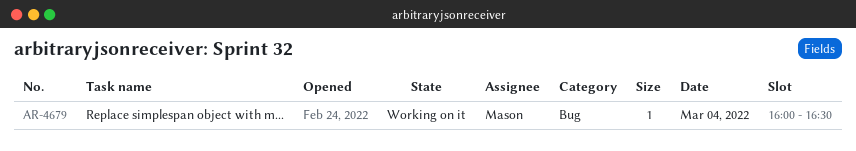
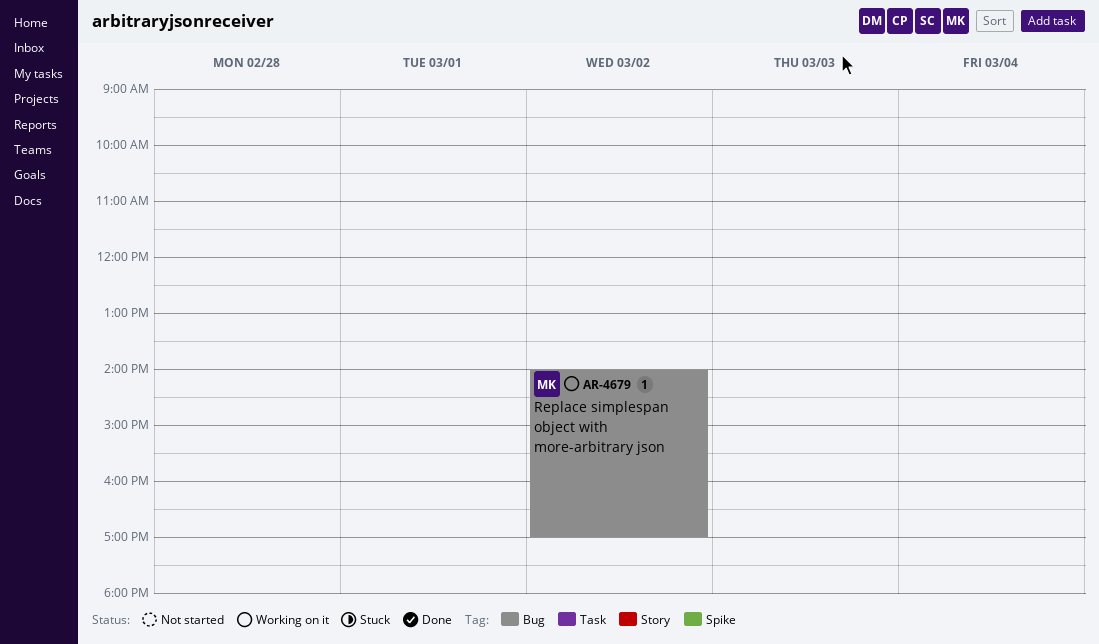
AR-4679, day: Mar 4 -> Mar 2
AR-4679, begins: 16:00 -> 14:00
AR-4679, ends: 16:30 -> 17:00

